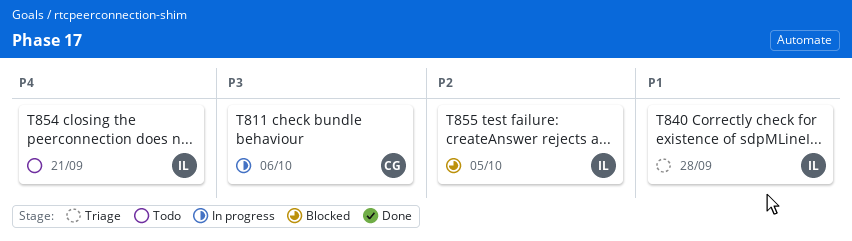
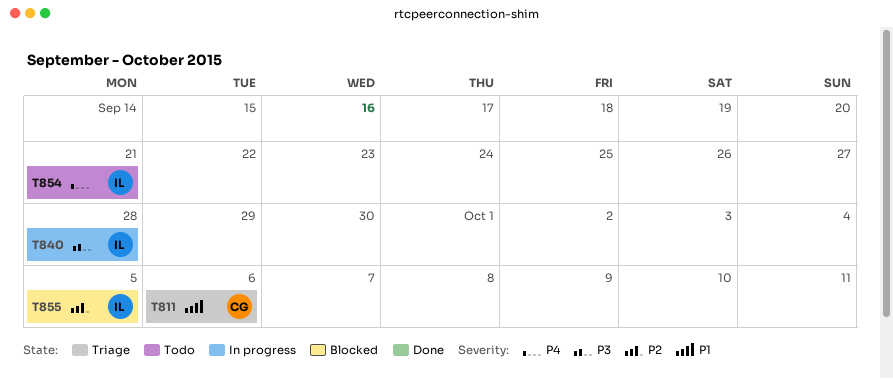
T811, status: In progress -> Triage
T811, priority: P3 -> P1
T840, status: Triage -> In progress
T840, priority: P1 -> P3

